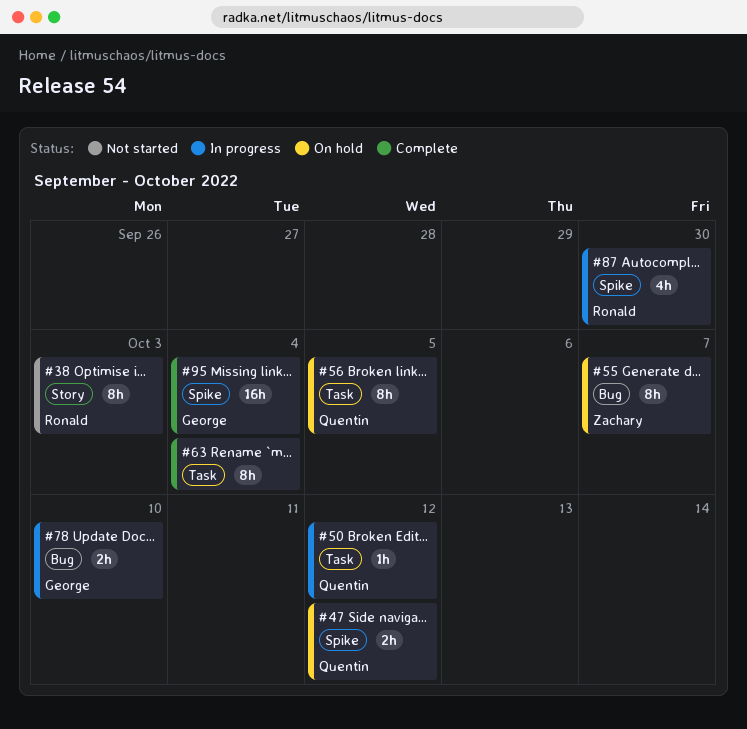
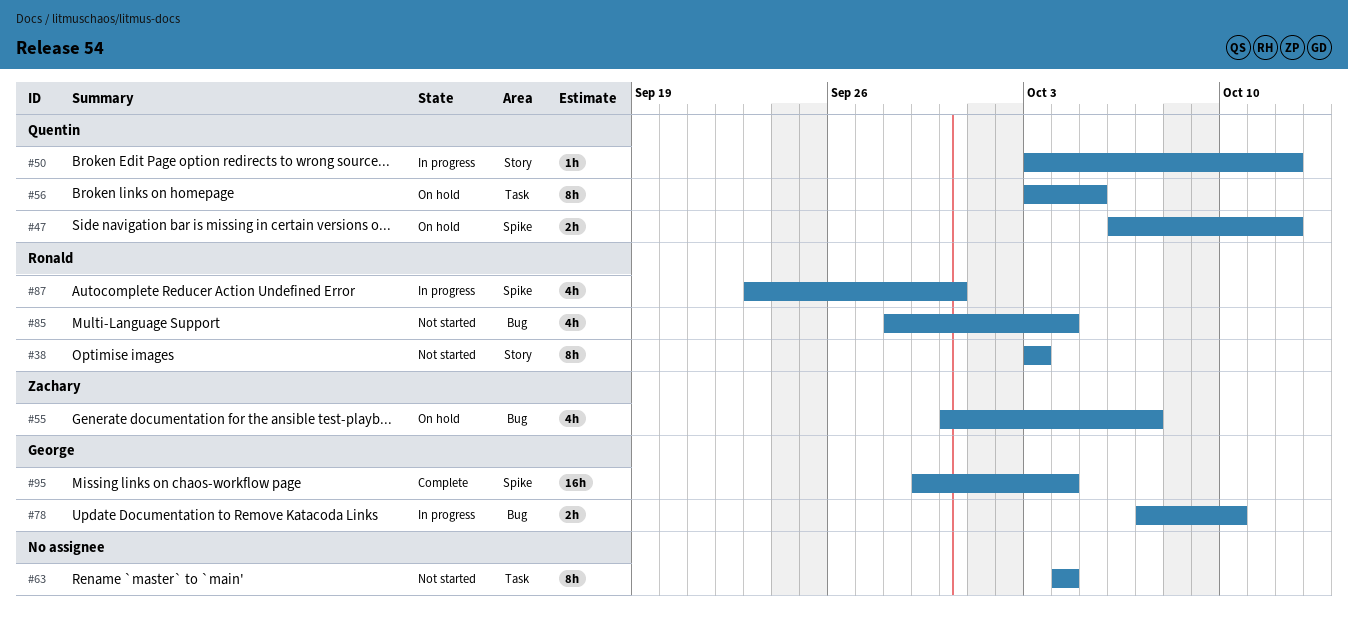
#50, label: Task -> Story
#55, estimate: 8h -> 4h
#63, status: Complete -> Not started
#85: none -> present

